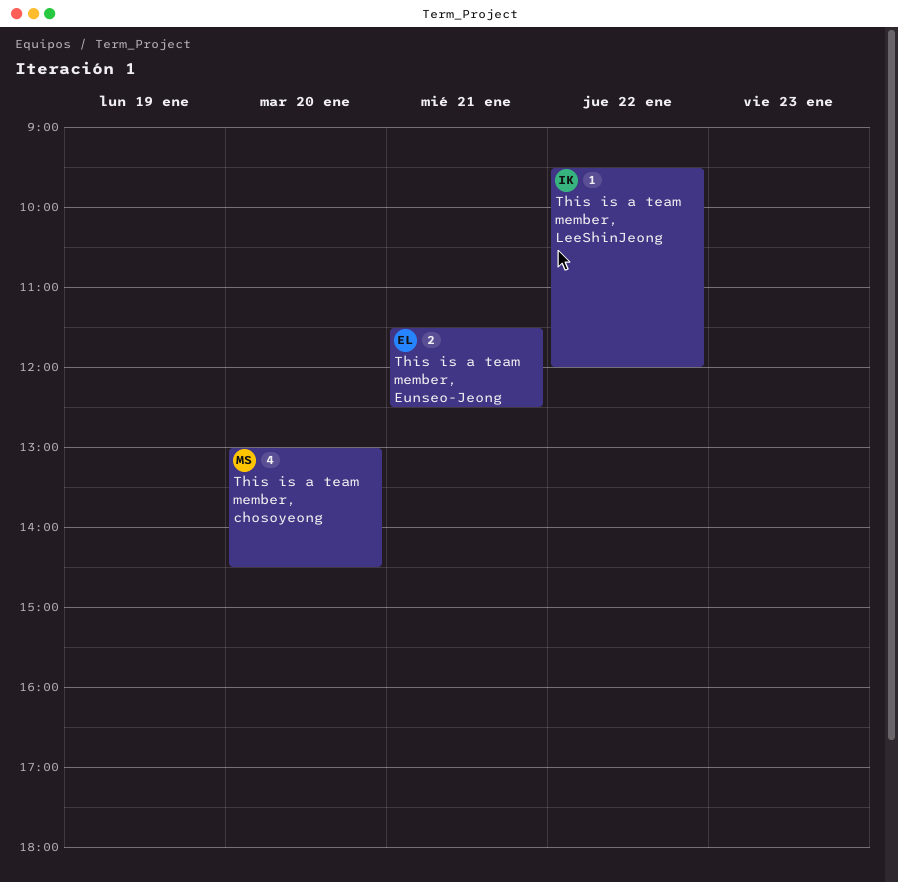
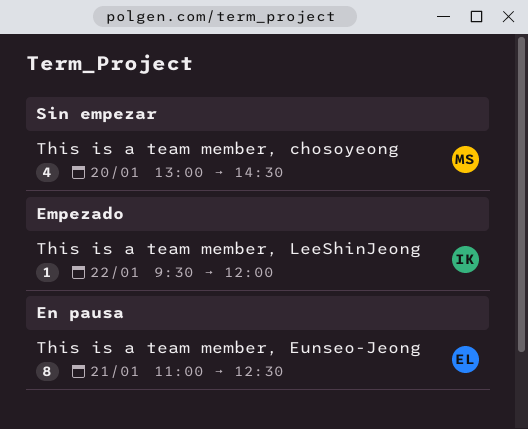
This is a team member, Eunseo-Jeong, estimate: 2 -> 8
This is a team member, Eunseo-Jeong, begins: 11:30 -> 11:00

